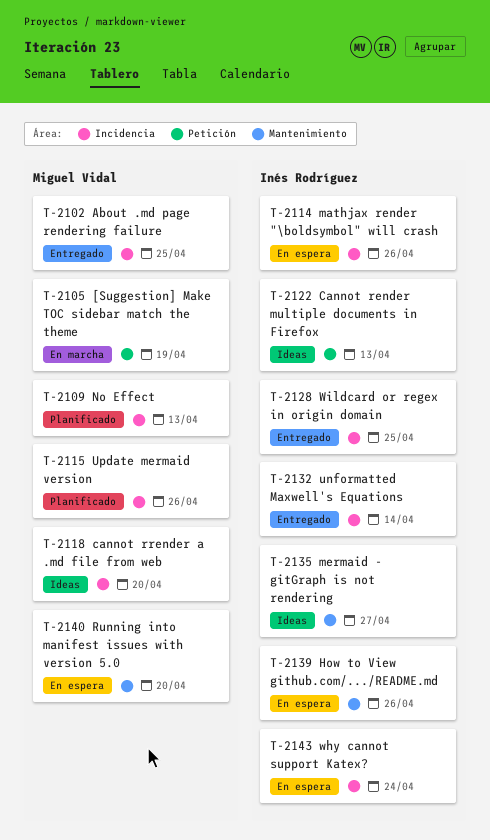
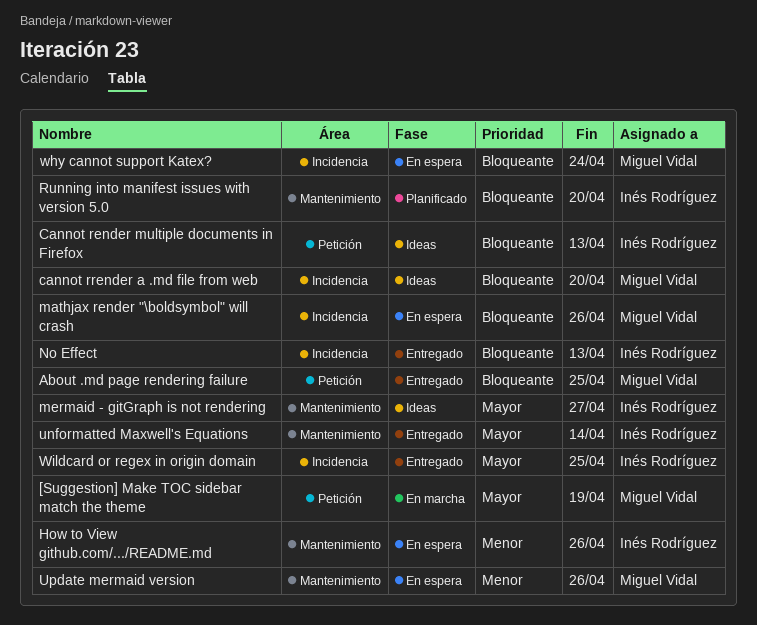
About .md page rendering failure, label: Incidencia -> Petición
mathjax render "\boldsymbol" will crash, owner: Inés Rodríguez -> Miguel Vidal
No Effect, status: Planificado -> Entregado
No Effect, owner: Miguel Vidal -> Inés Rodríguez
Running into manifest issues with version 5.0, status: En espera -> Planificado
Running into manifest issues with version 5.0, owner: Miguel Vidal -> Inés Rodríguez
unformatted Maxwell's Equations, label: Incidencia -> Mantenimiento
Update mermaid version, status: Planificado -> En espera
Update mermaid version, label: Incidencia -> Mantenimiento
why cannot support Katex?, owner: Inés Rodríguez -> Miguel Vidal

